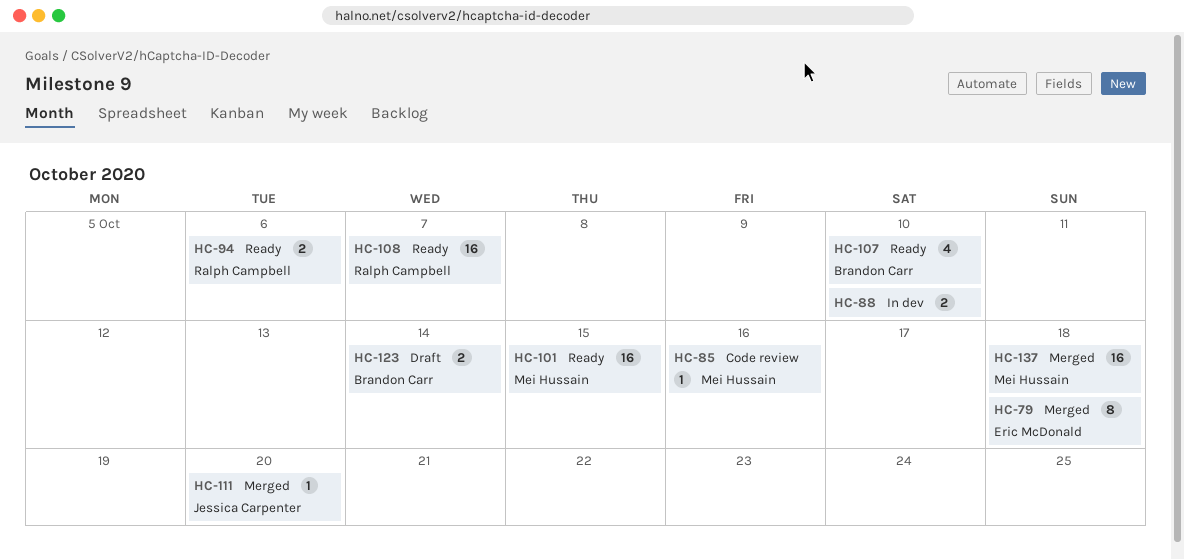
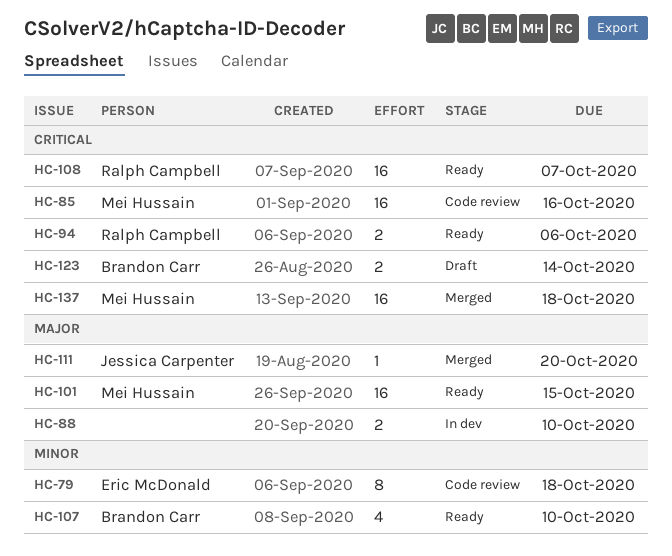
HC-79, status: Merged -> Code review
HC-85, estimate: 1 -> 16

